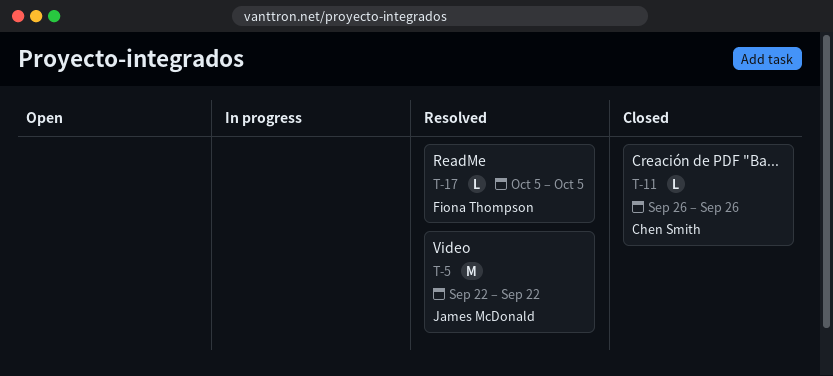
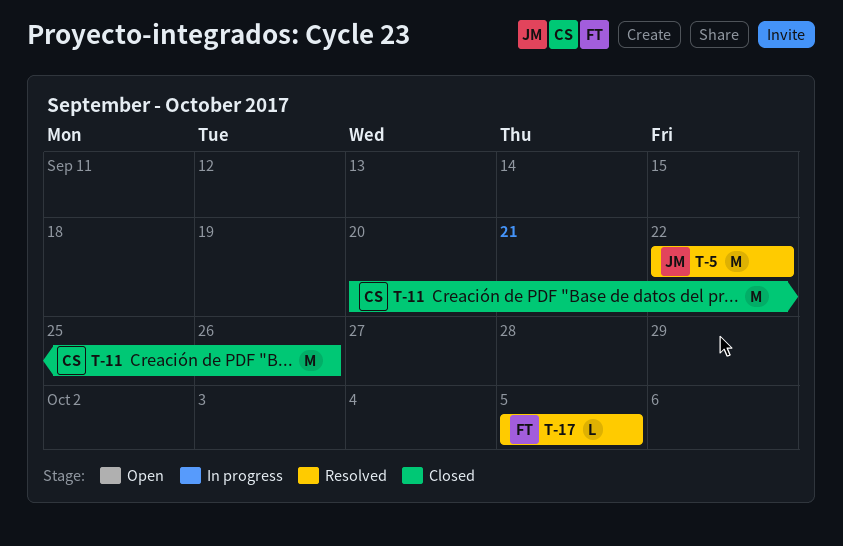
T-11, estimate: L -> M
T-11, start: Sep 26 -> Sep 20

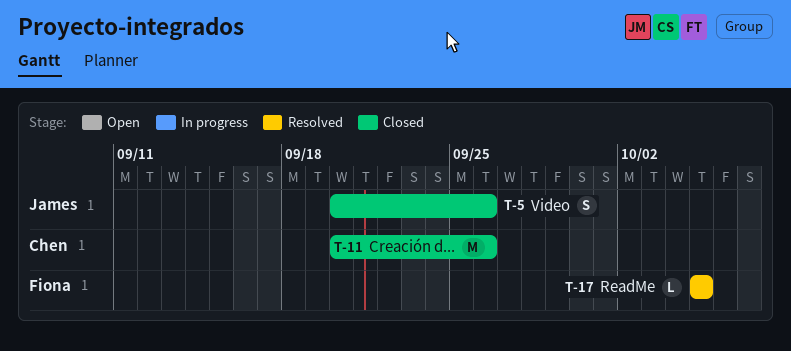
T-5, status: Resolved -> Closed
T-5, estimate: M -> S
T-5, start: Sep 22 -> Sep 20
T-5, due: Sep 22 -> Sep 26

